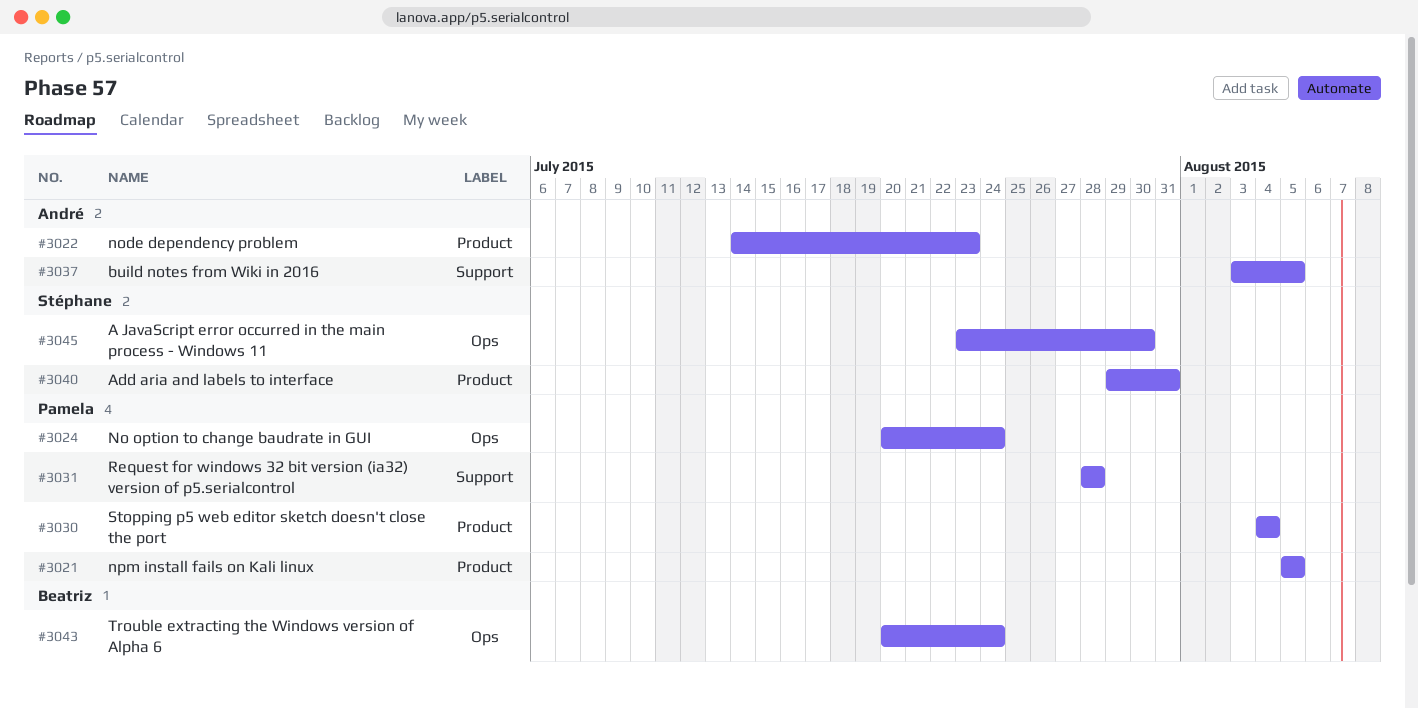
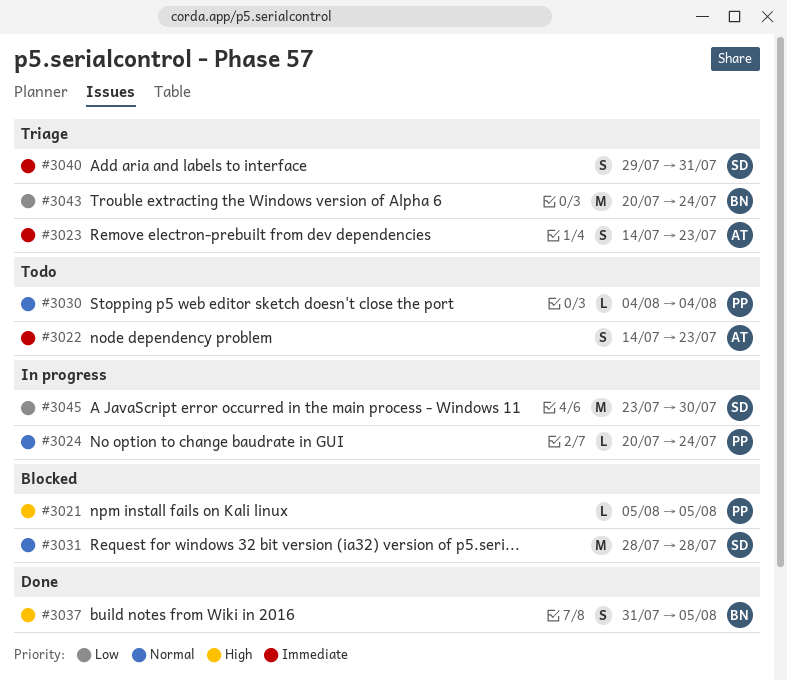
#3023: none -> present
#3031, owner: Pamela -> Stéphane
#3037, owner: André -> Beatriz
#3037, start: Aug 3 -> Jul 31

